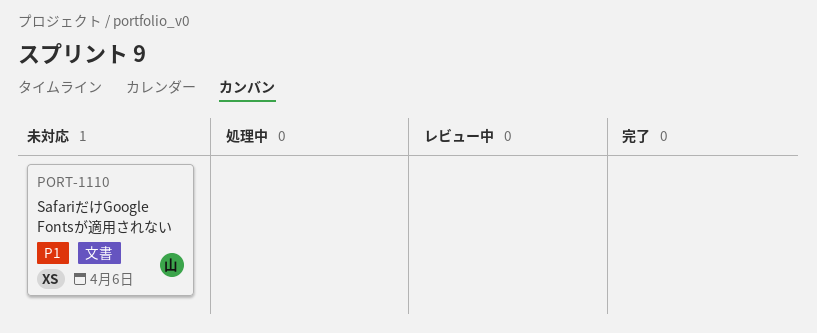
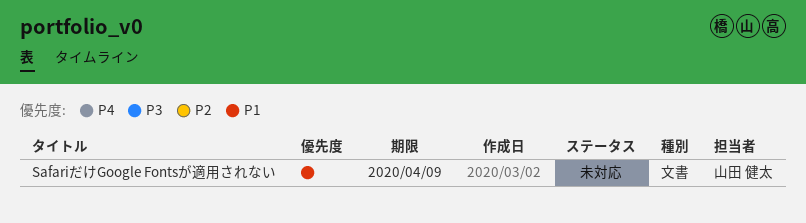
SafariだけGoogle Fontsが適用されない, due: Apr 6 -> Apr 9

